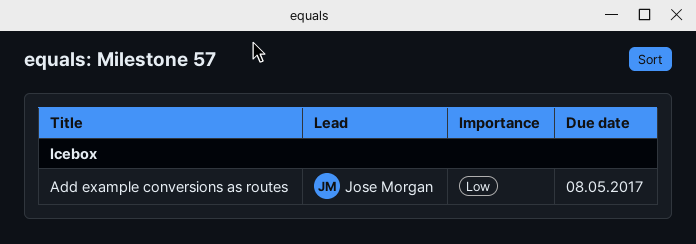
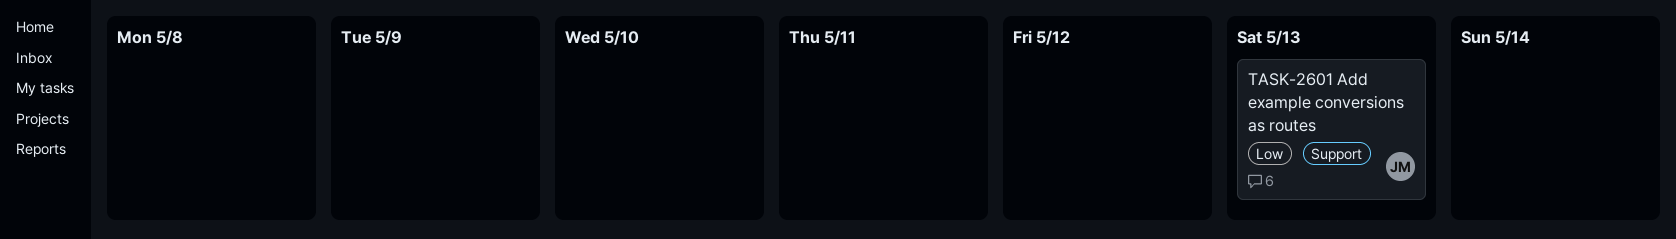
Add example conversions as routes, due: May 8 -> May 13

